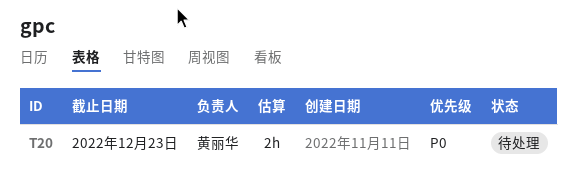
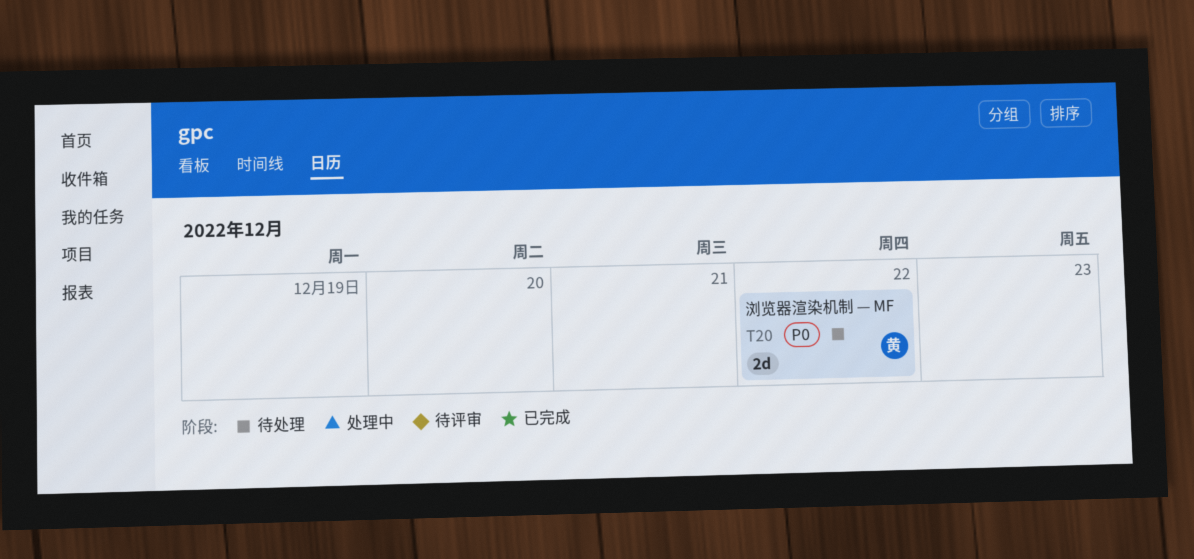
T20, estimate: 2h -> 2d
T20, due: Dec 23 -> Dec 22

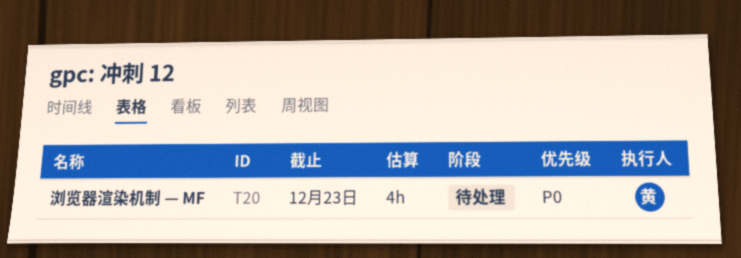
T20, estimate: 2d -> 4h
T20, due: Dec 22 -> Dec 23

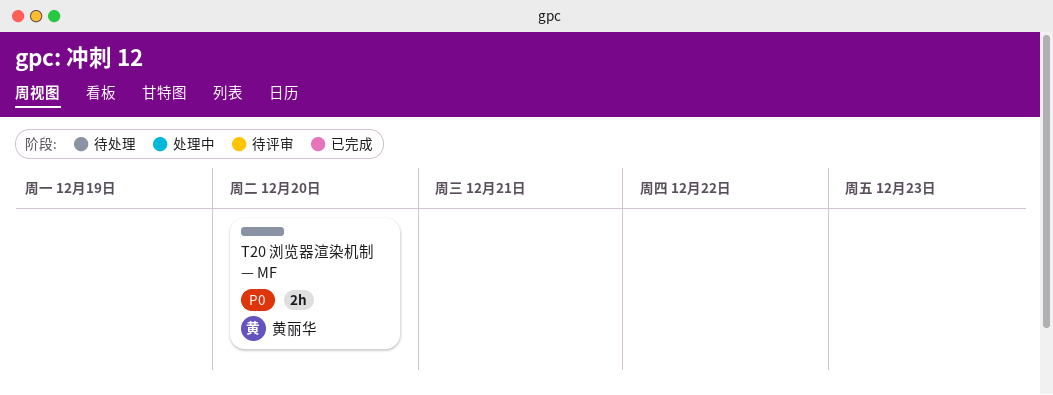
T20, estimate: 4h -> 2h
T20, due: Dec 23 -> Dec 20

